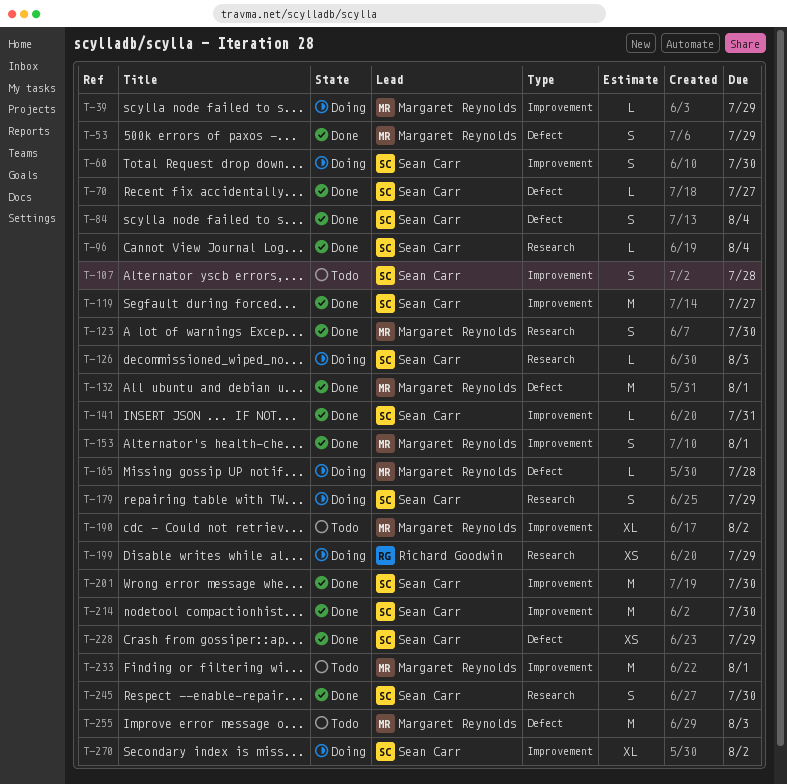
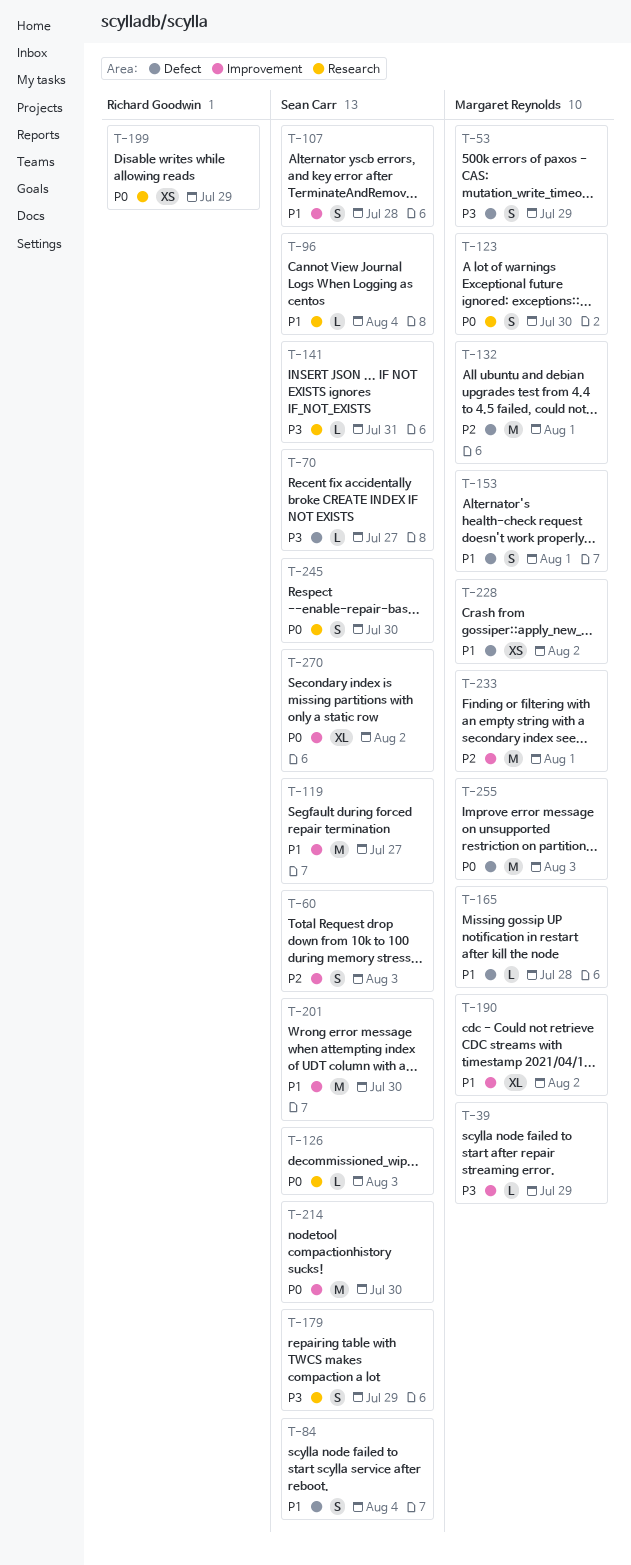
T-60, due: Jul 30 -> Aug 3
T-141, label: Improvement -> Research
T-153, label: Improvement -> Defect
T-228, owner: Sean Carr -> Margaret Reynolds
T-228, due: Jul 29 -> Aug 2

